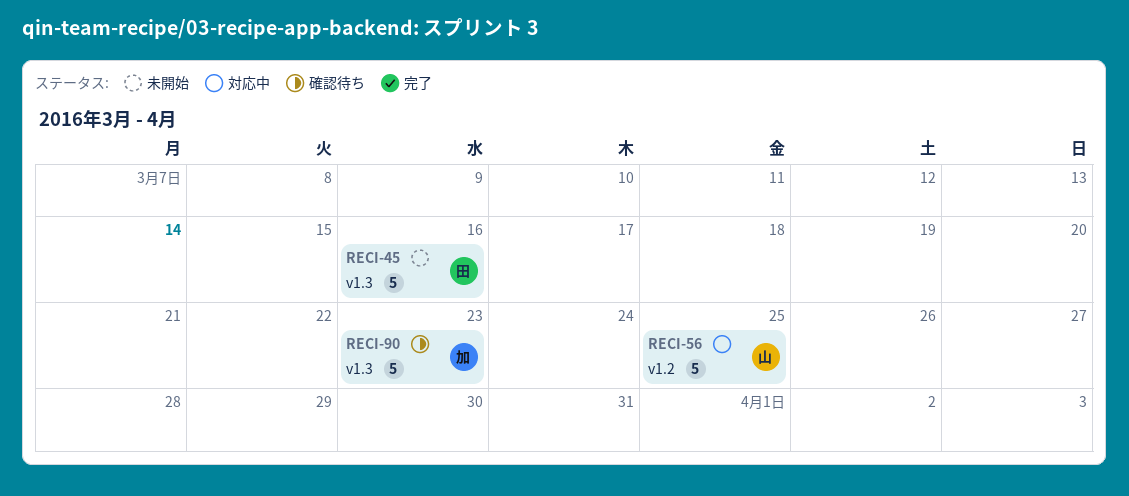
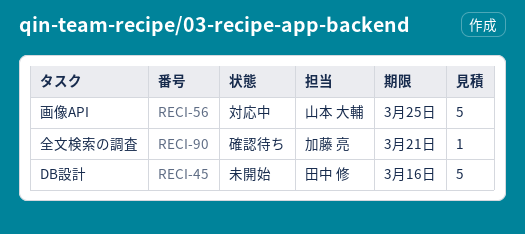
RECI-90, estimate: 5 -> 1
RECI-90, due: Mar 23 -> Mar 21

